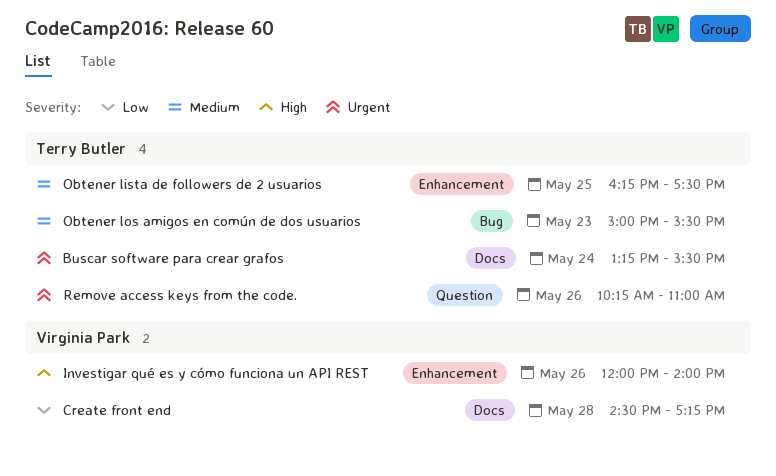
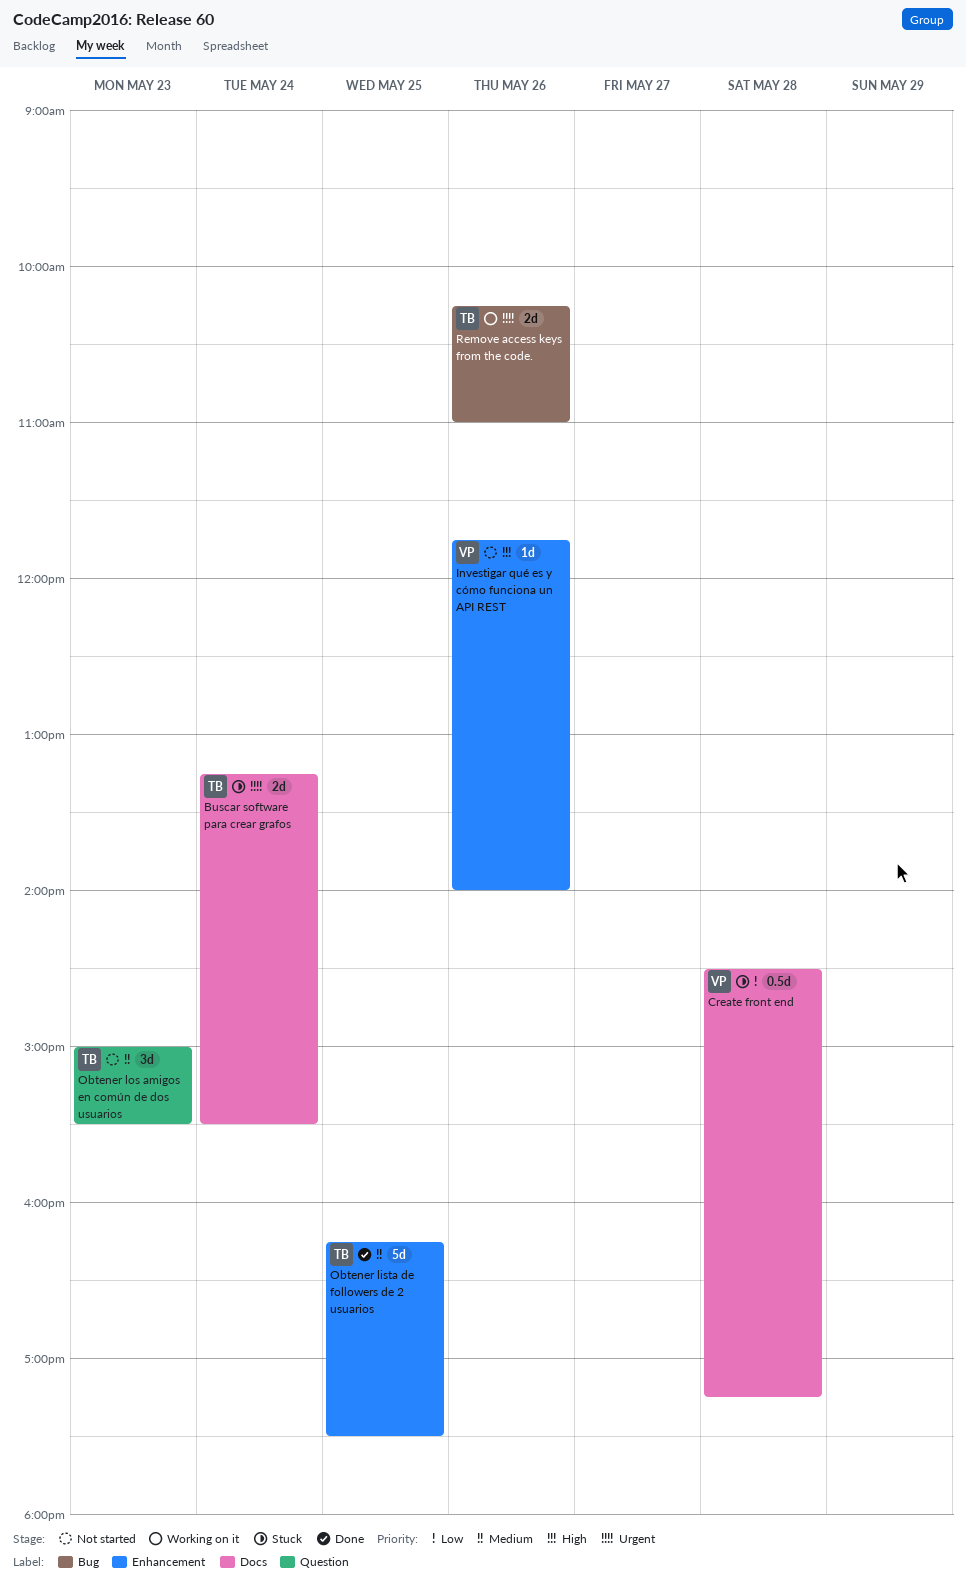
Investigar qué es y cómo funciona un API REST, begins: 12:00 -> 11:45
Obtener los amigos en común de dos usuarios, label: Bug -> Question
Remove access keys from the code., label: Question -> Bug

